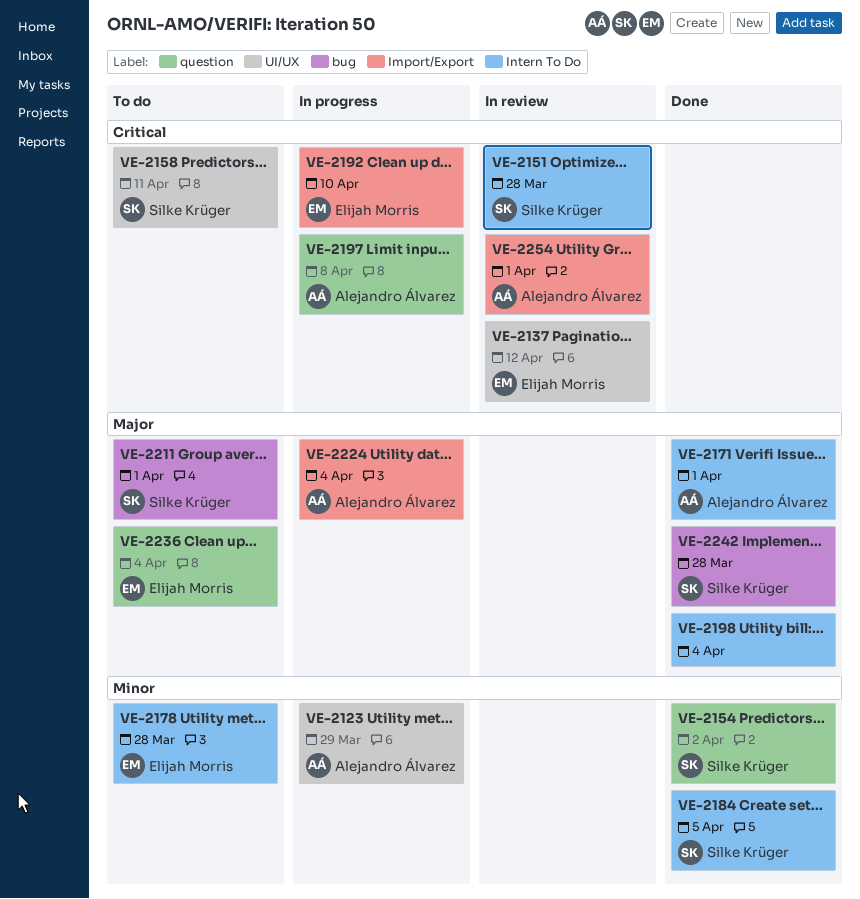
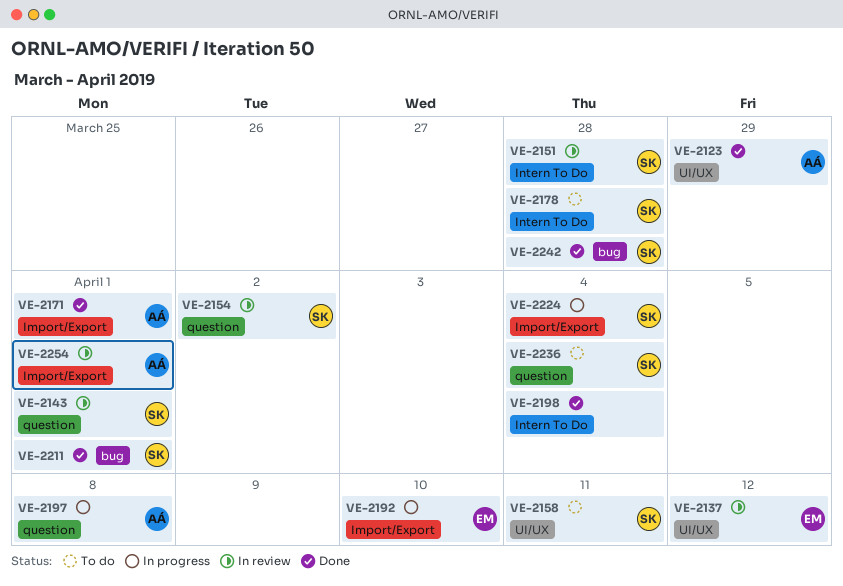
VE-2123, status: In progress -> Done
VE-2143: none -> present
VE-2154, status: Done -> In review
VE-2171, label: Intern To Do -> Import/Export
VE-2178, owner: Elijah Morris -> Silke Krüger
VE-2184: present -> none
VE-2211, status: To do -> Done
VE-2224, owner: Alejandro Álvarez -> Silke Krüger
VE-2236, owner: Elijah Morris -> Silke Krüger

